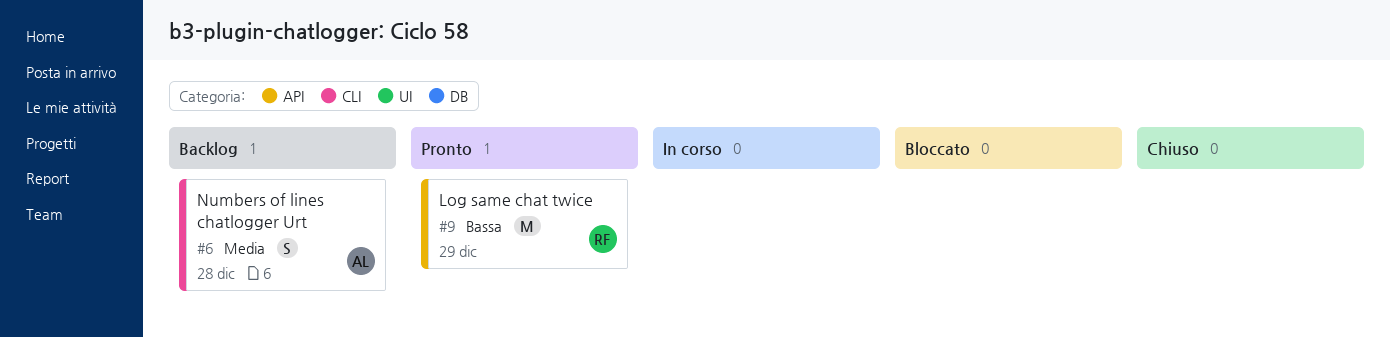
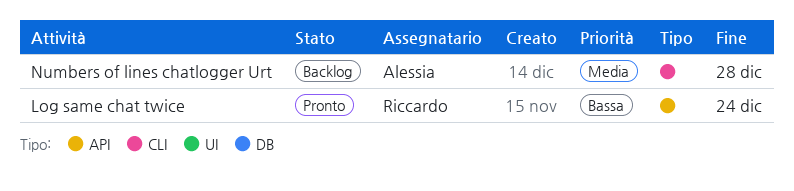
Log same chat twice, due: Dec 29 -> Dec 24

